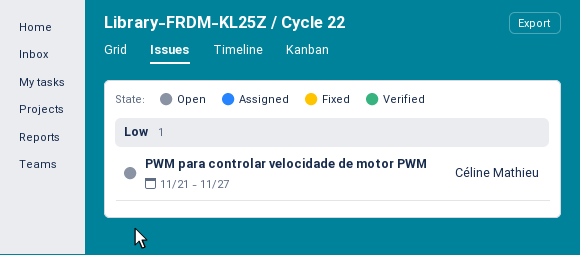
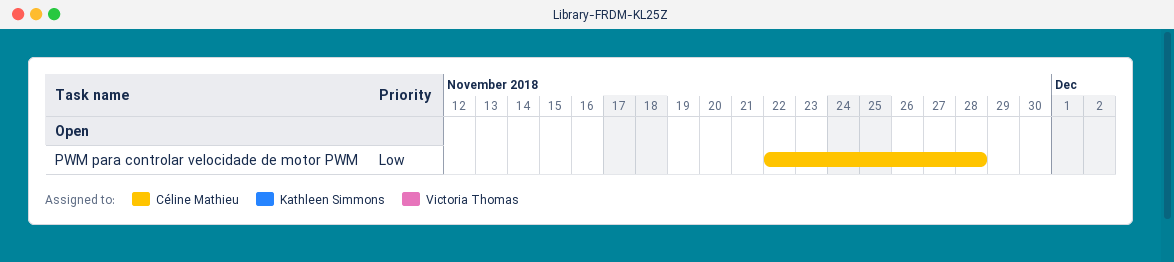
PWM para controlar velocidade de motor PWM, start: Nov 21 -> Nov 22
PWM para controlar velocidade de motor PWM, due: Nov 27 -> Nov 28

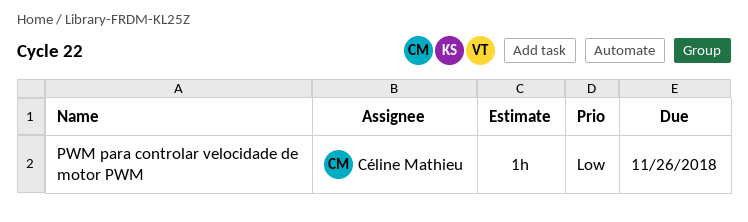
PWM para controlar velocidade de motor PWM, due: Nov 28 -> Nov 26

